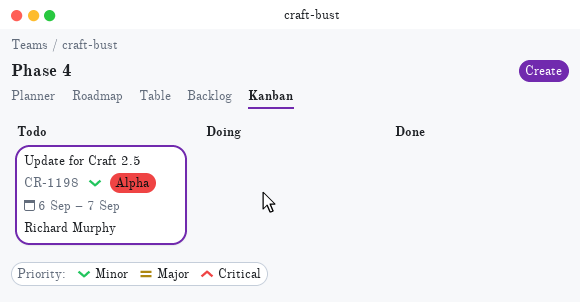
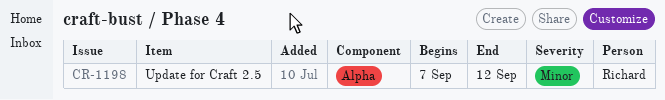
CR-1198, start: Sep 6 -> Sep 7
CR-1198, due: Sep 7 -> Sep 12

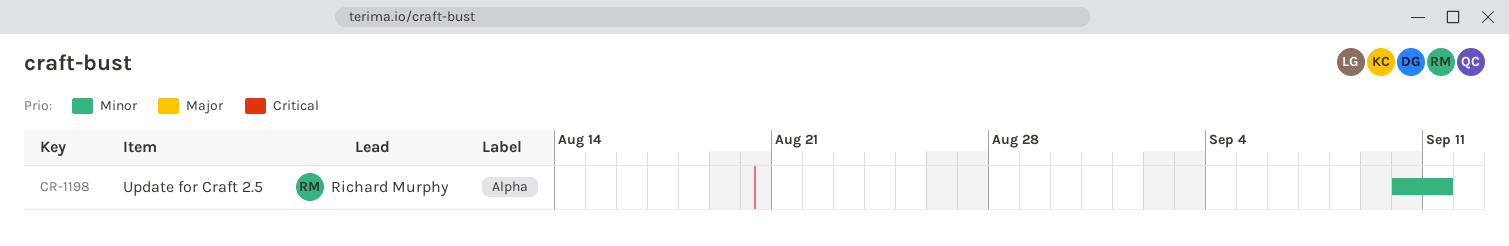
CR-1198, start: Sep 7 -> Sep 10
CR-1198, due: Sep 12 -> Sep 11

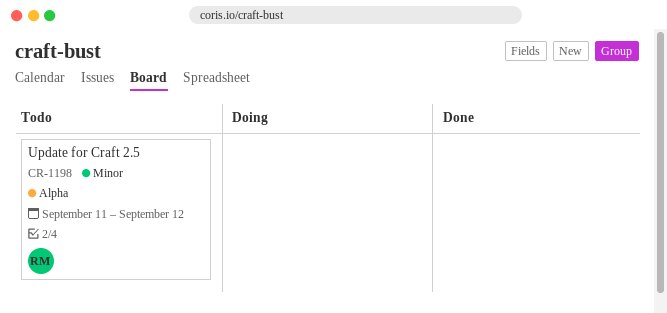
CR-1198, start: Sep 10 -> Sep 11
CR-1198, due: Sep 11 -> Sep 12

